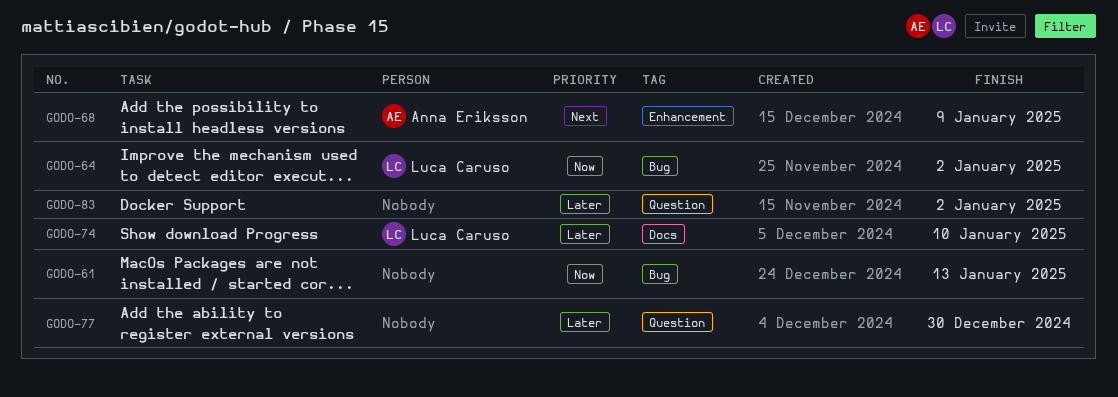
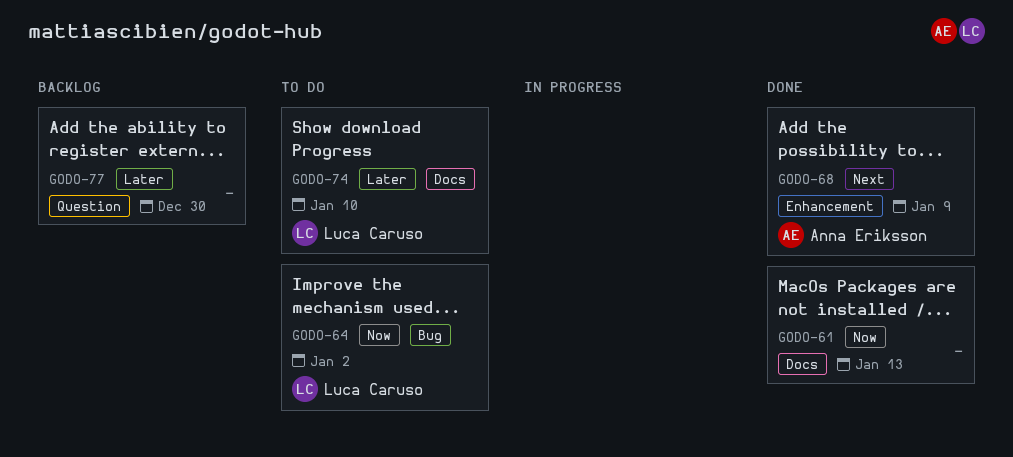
GODO-61, label: Bug -> Docs
GODO-83: present -> none

